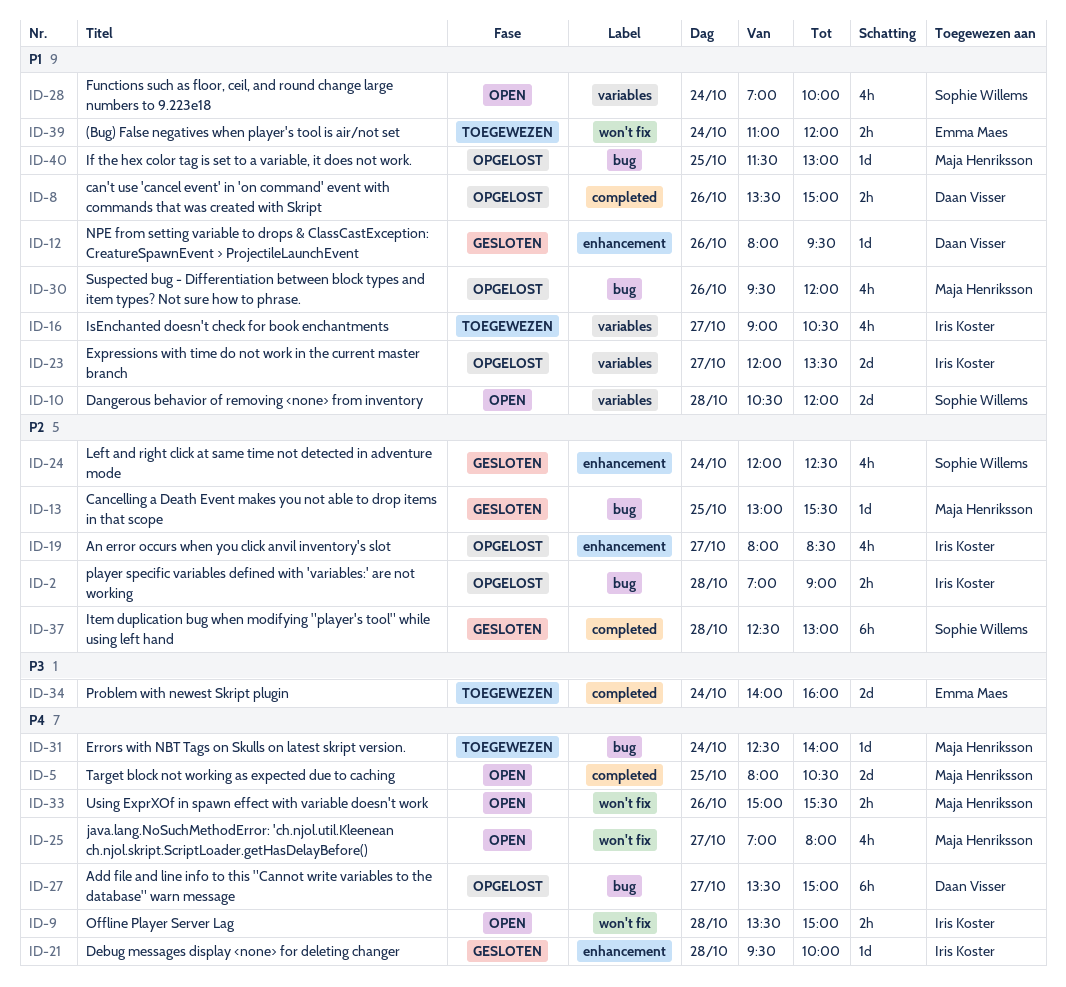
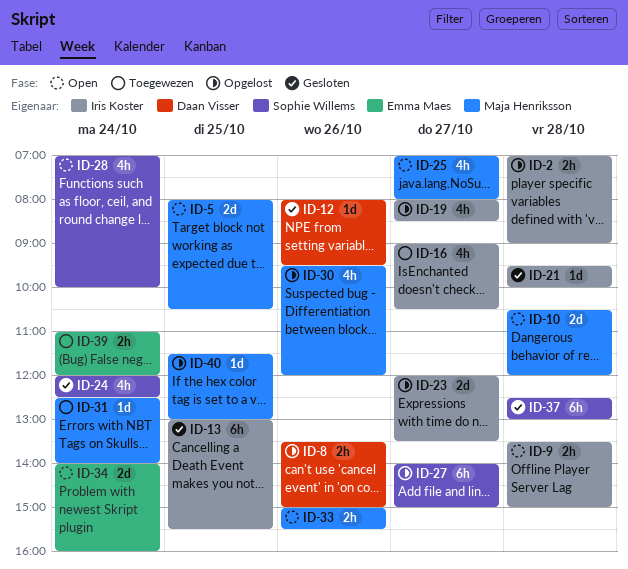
ID-10, owner: Sophie Willems -> Maja Henriksson
ID-13, owner: Maja Henriksson -> Iris Koster
ID-13, estimate: 1d -> 6h
ID-27, owner: Daan Visser -> Sophie Willems
ID-27, begins: 13:30 -> 14:00
ID-34, status: Toegewezen -> Open

